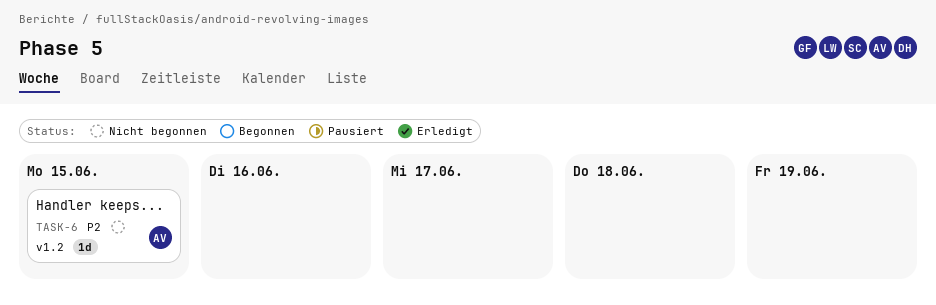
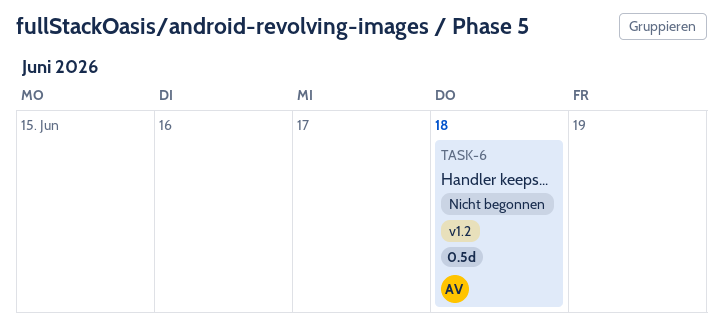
TASK-6, estimate: 1d -> 0.5d
TASK-6, due: Jun 15 -> Jun 18

